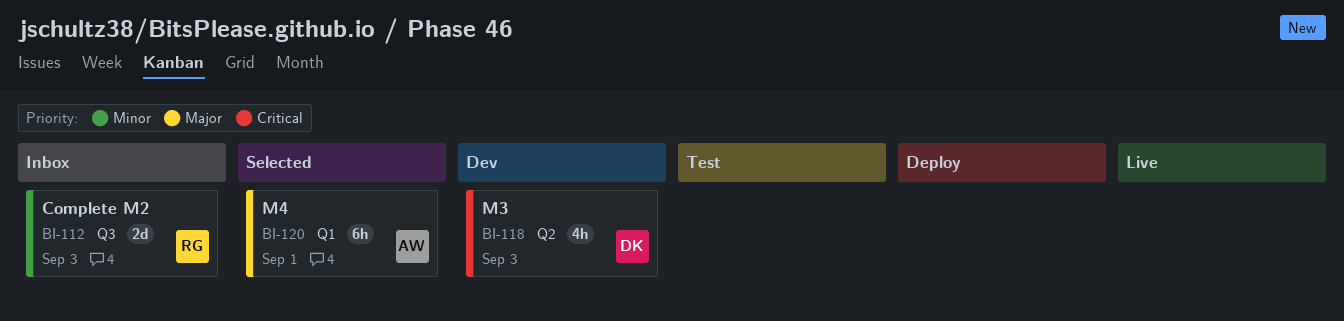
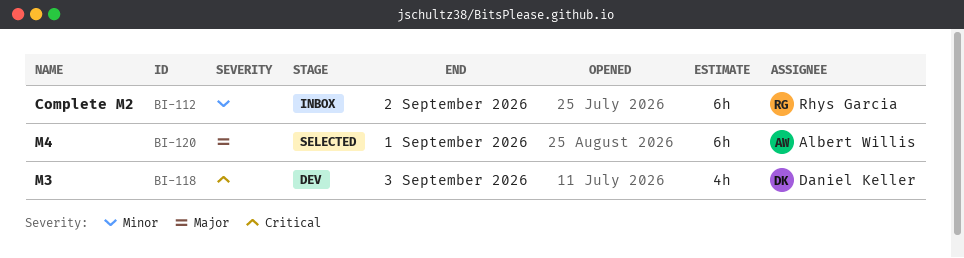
BI-112, estimate: 2d -> 6h
BI-112, due: Sep 3 -> Sep 2

